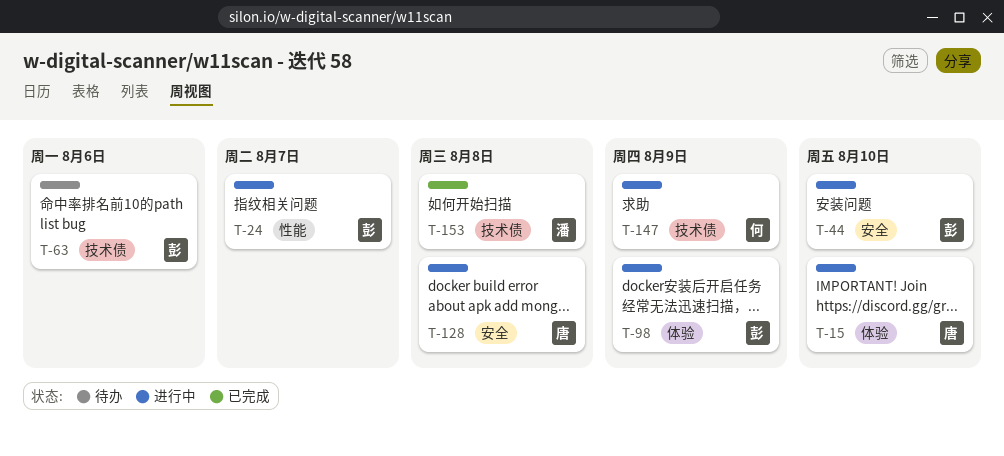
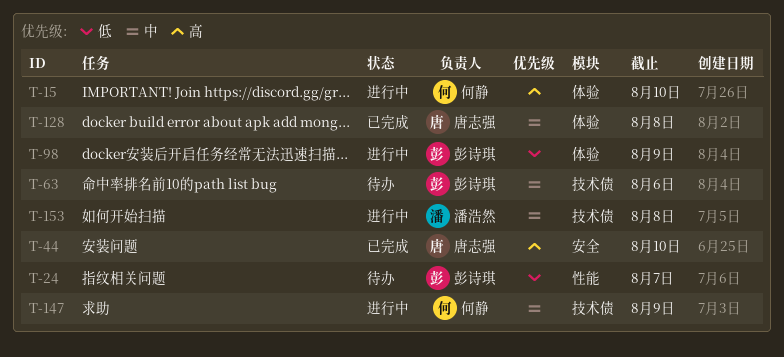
T-15, owner: 唐志强 -> 何静
T-24, status: 进行中 -> 待办
T-44, status: 进行中 -> 已完成
T-44, owner: 彭诗琪 -> 唐志强
T-128, status: 进行中 -> 已完成
T-128, label: 安全 -> 体验
T-153, status: 已完成 -> 进行中

